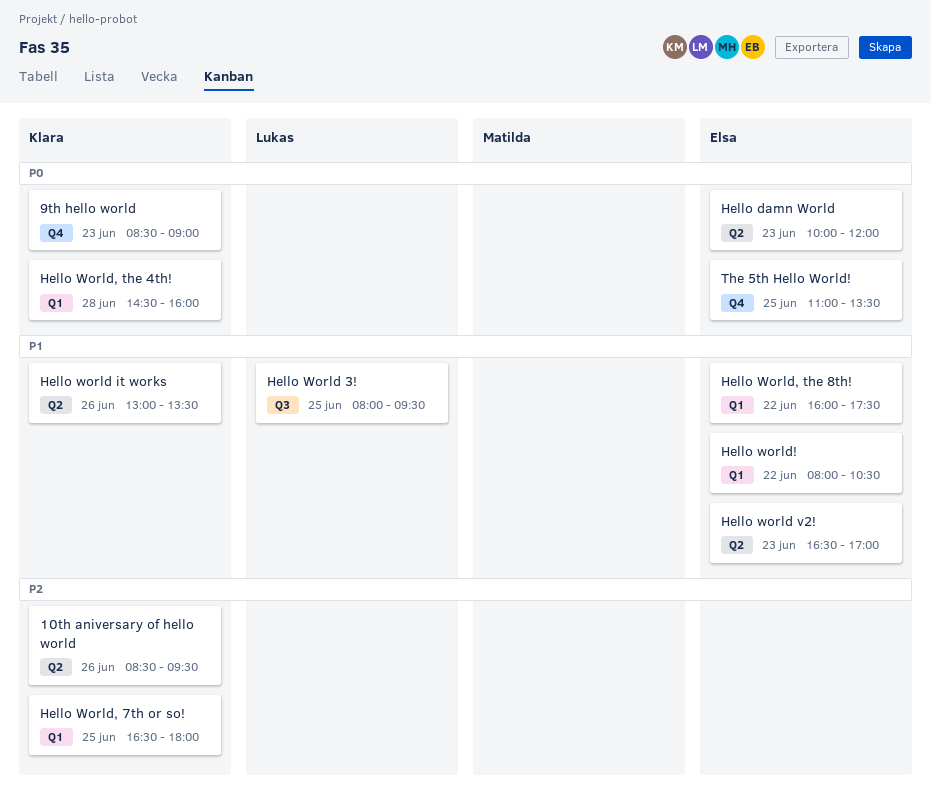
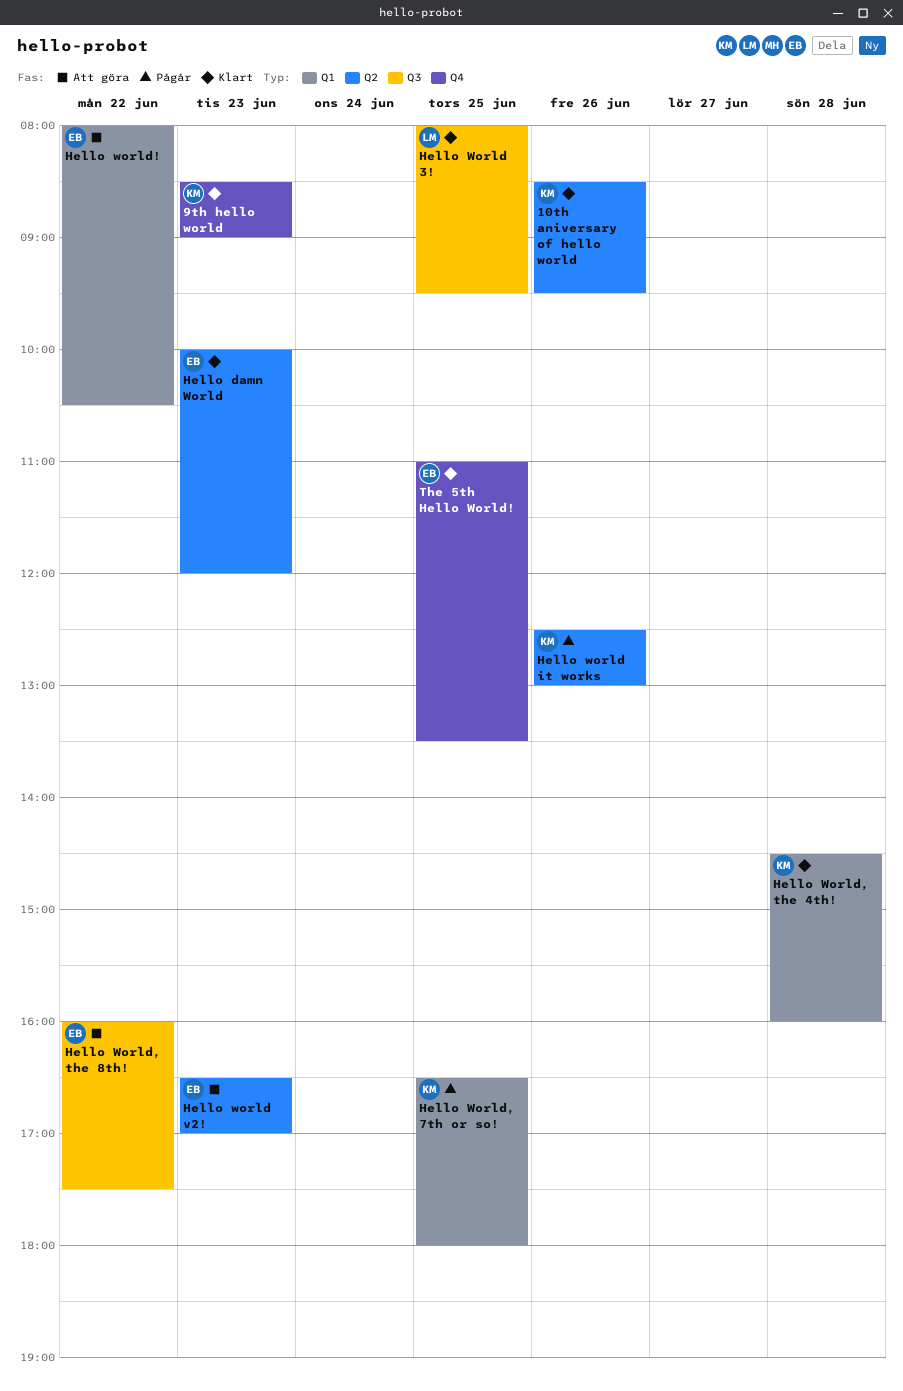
Hello world it works, begins: 13:00 -> 12:30
Hello world it works, ends: 13:30 -> 13:00
Hello World, the 8th!, label: Q1 -> Q3

